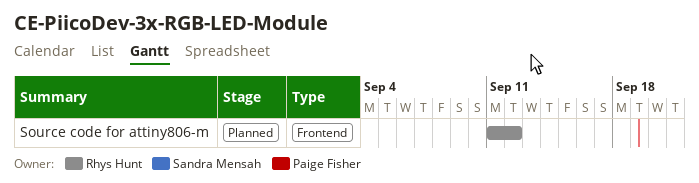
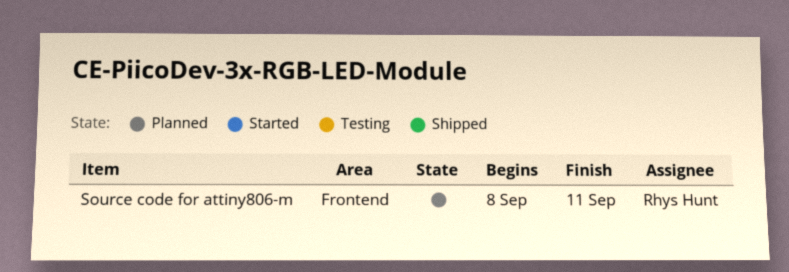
Source code for attiny806-m, start: Sep 11 -> Sep 8
Source code for attiny806-m, due: Sep 12 -> Sep 11

